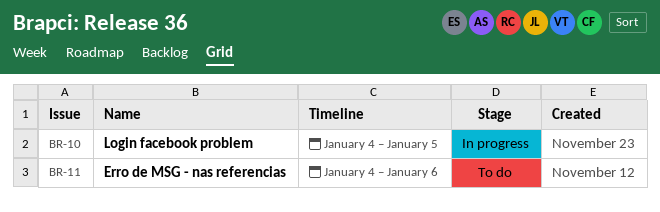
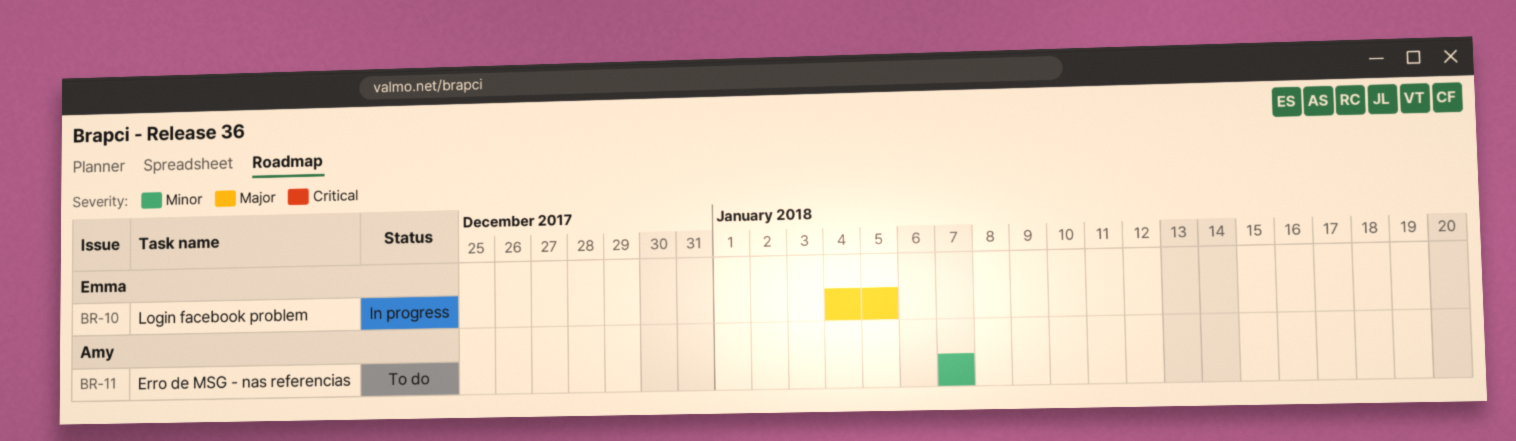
BR-11, start: Jan 4 -> Jan 7
BR-11, due: Jan 6 -> Jan 7

